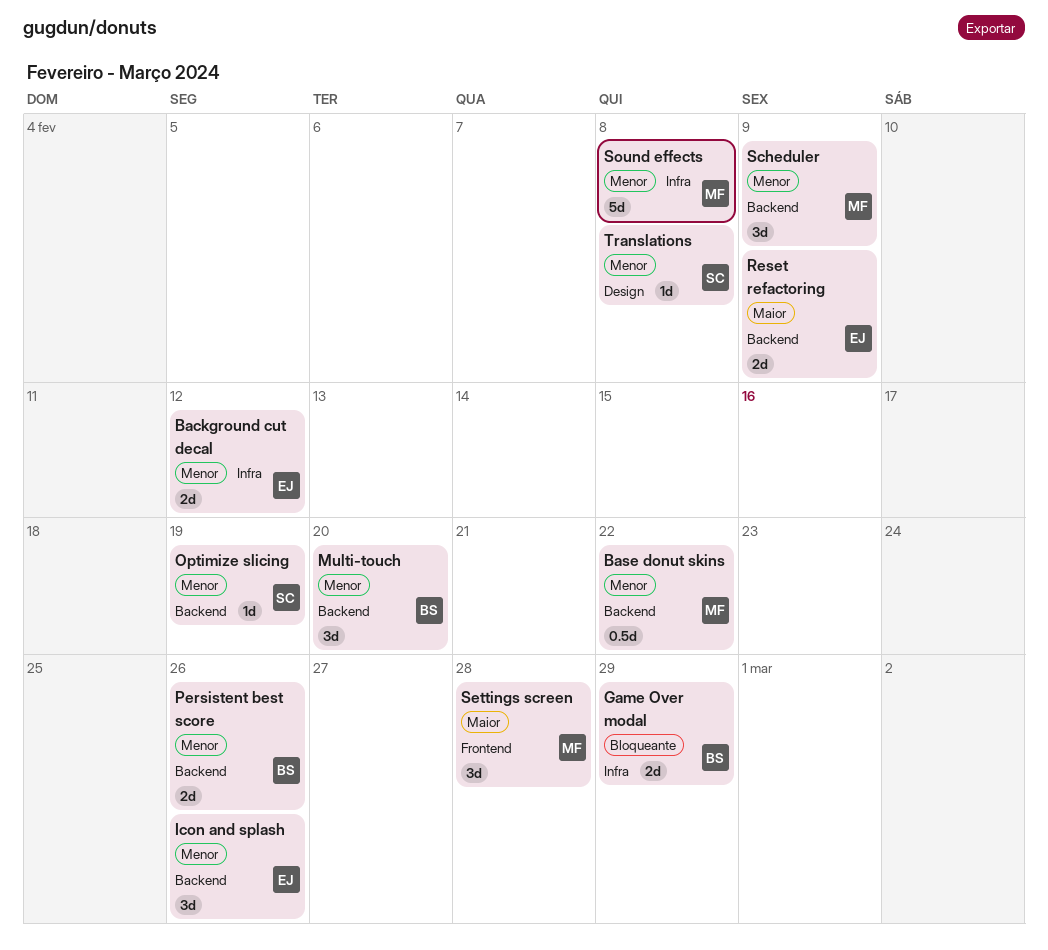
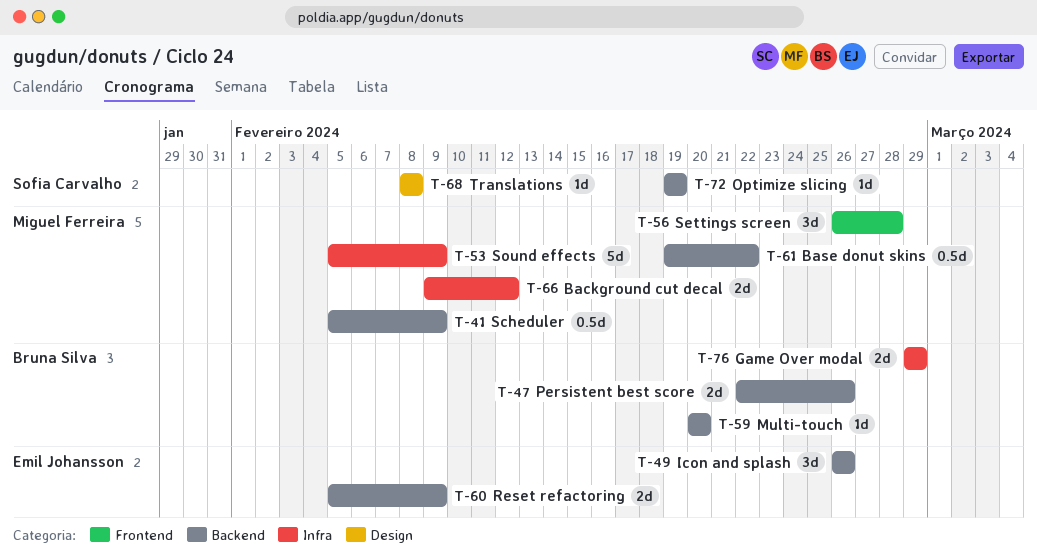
Background cut decal, owner: Emil Johansson -> Miguel Ferreira
Multi-touch, estimate: 3d -> 1d
Scheduler, estimate: 3d -> 0.5d
Sound effects, due: Feb 8 -> Feb 9

